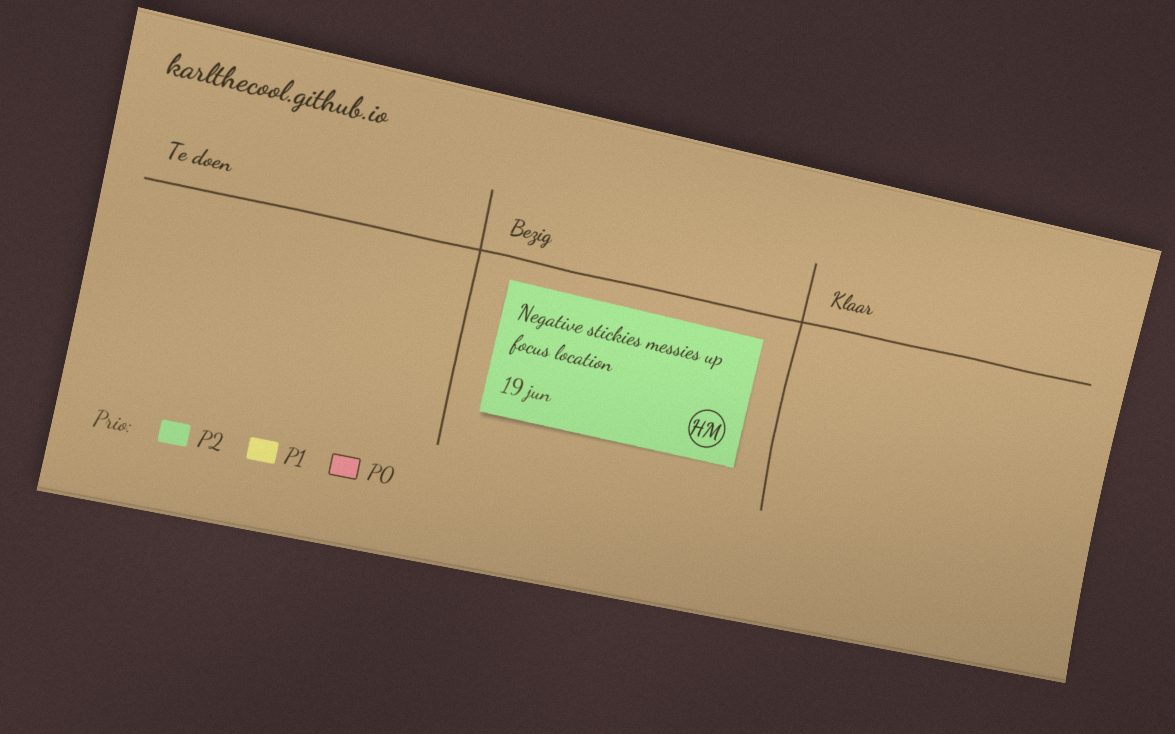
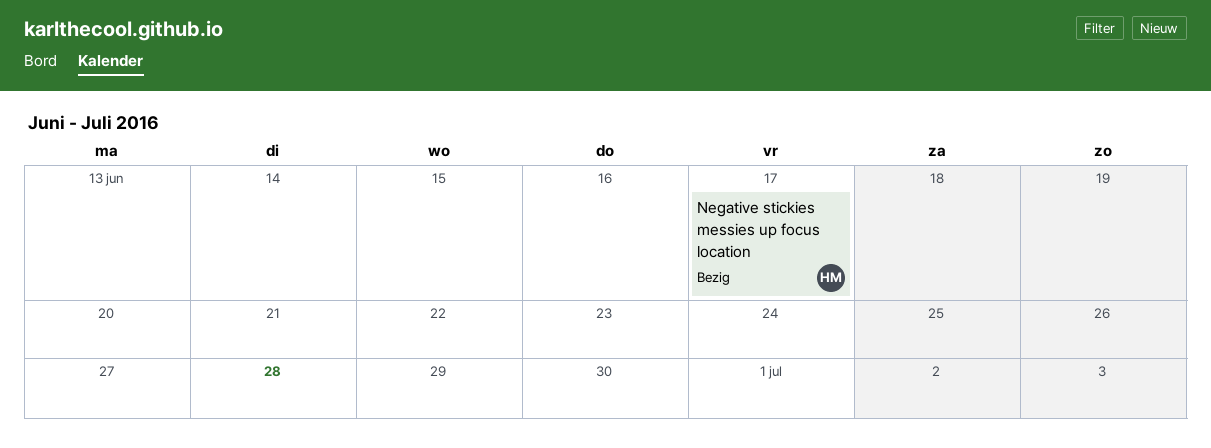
Negative stickies messies up focus location, due: Jun 19 -> Jun 17

